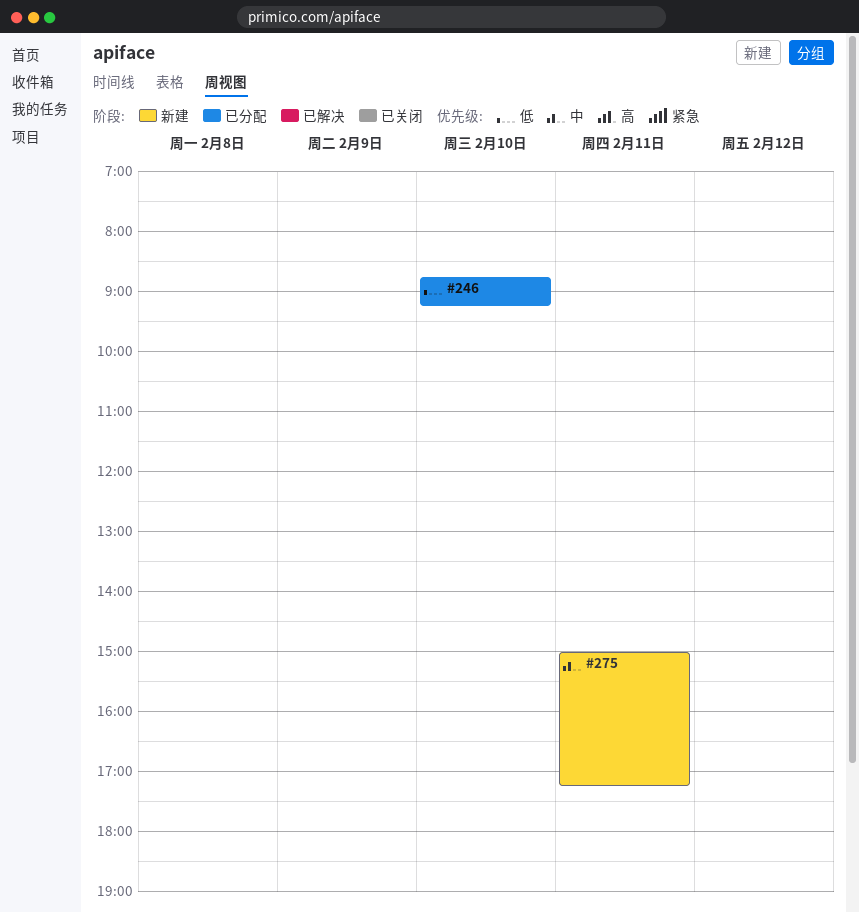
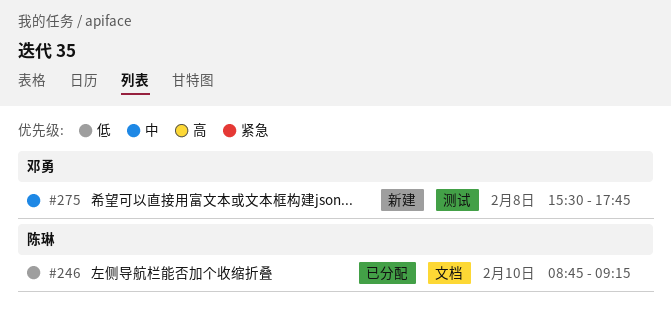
#275, day: Feb 11 -> Feb 8
#275, begins: 15:00 -> 15:30
#275, ends: 17:15 -> 17:45

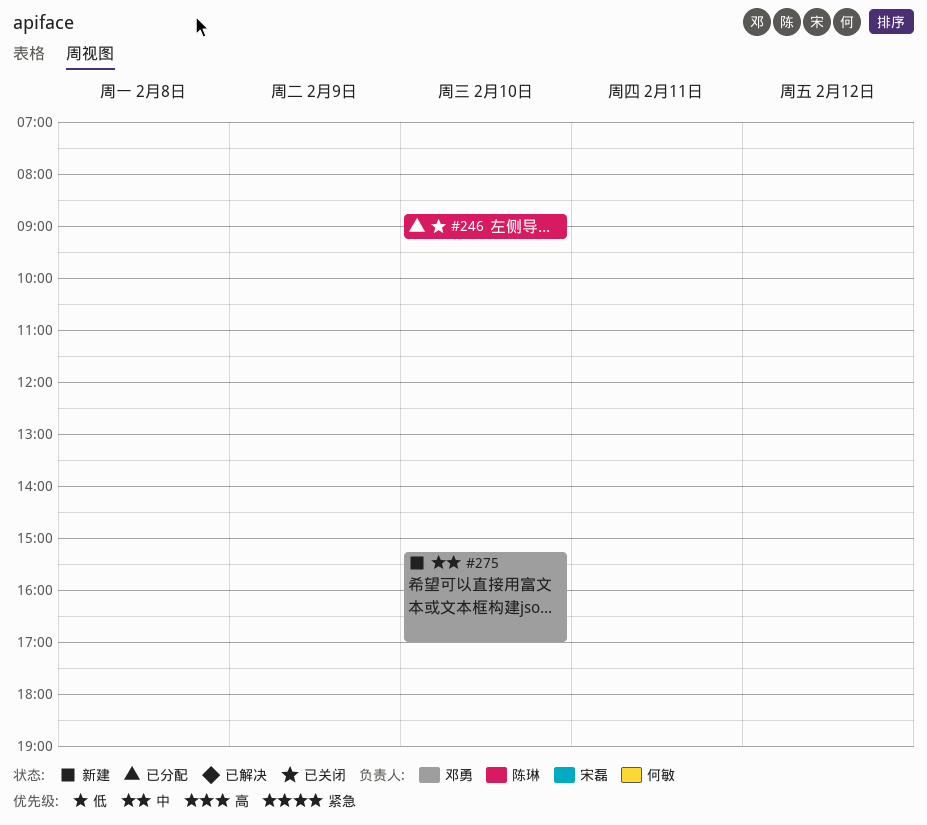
#275, day: Feb 8 -> Feb 10
#275, begins: 15:30 -> 15:15
#275, ends: 17:45 -> 17:00

